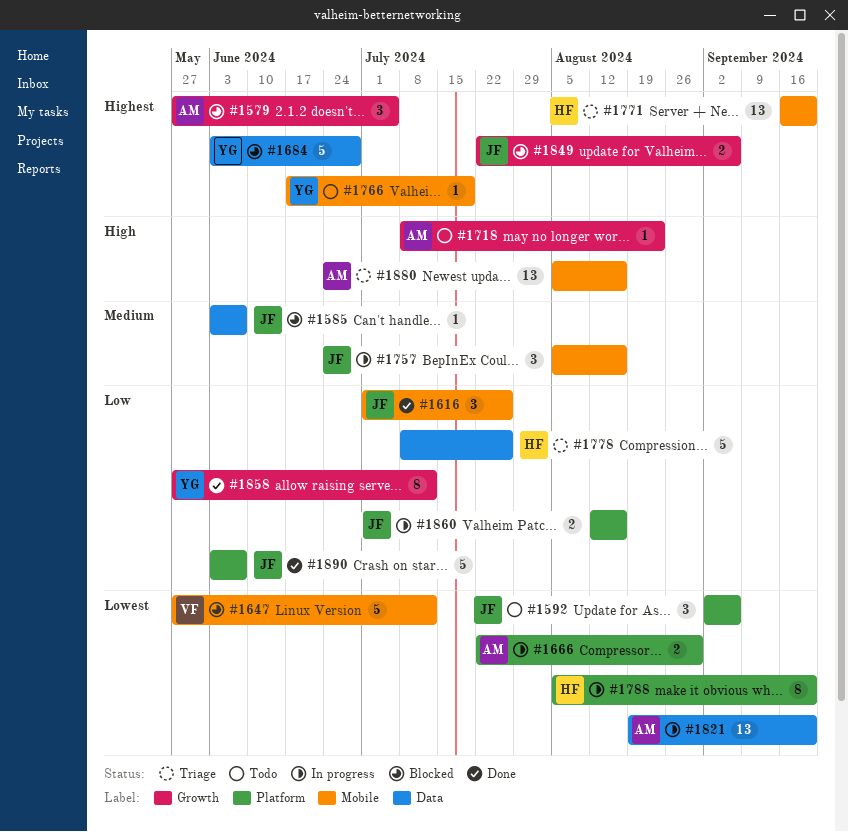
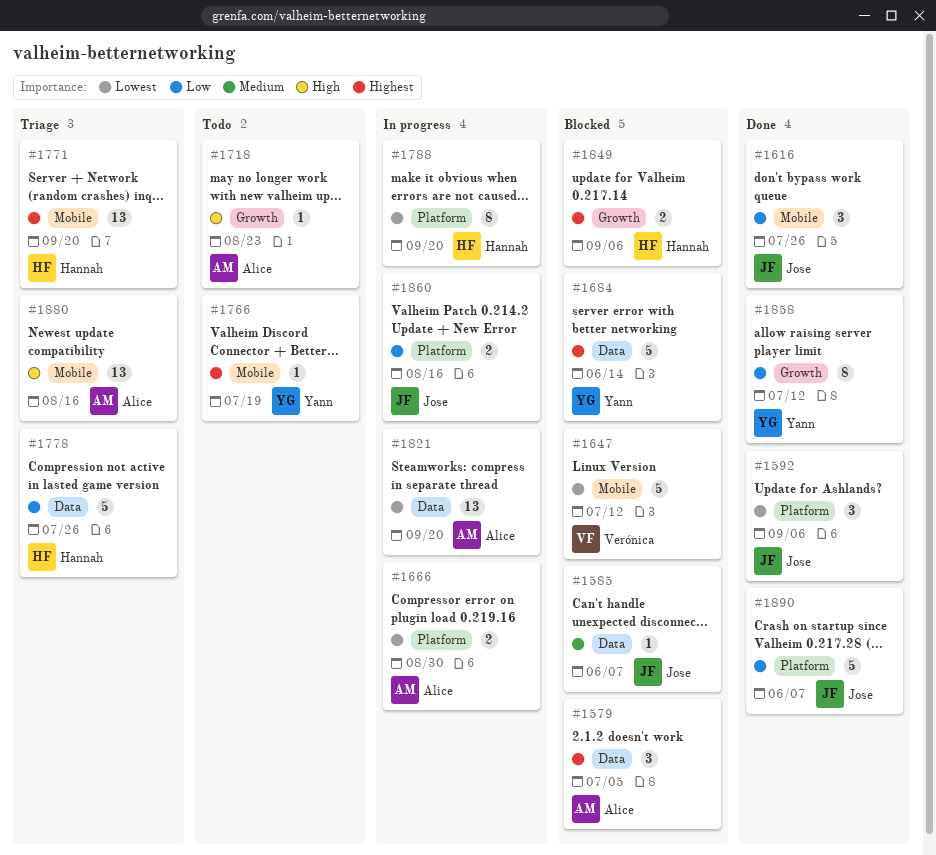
#1579, label: Growth -> Data
#1592, status: Todo -> Done
#1684, due: Jun 28 -> Jun 14
#1757: present -> none
#1849, owner: Jose -> Hannah

